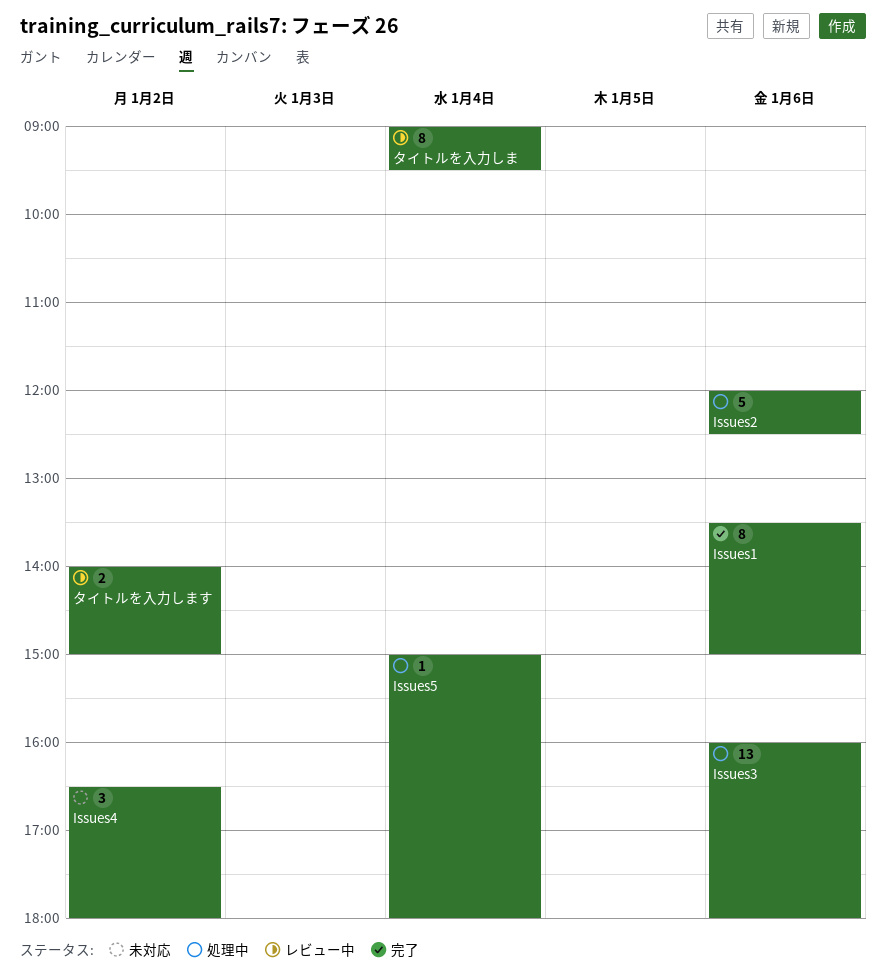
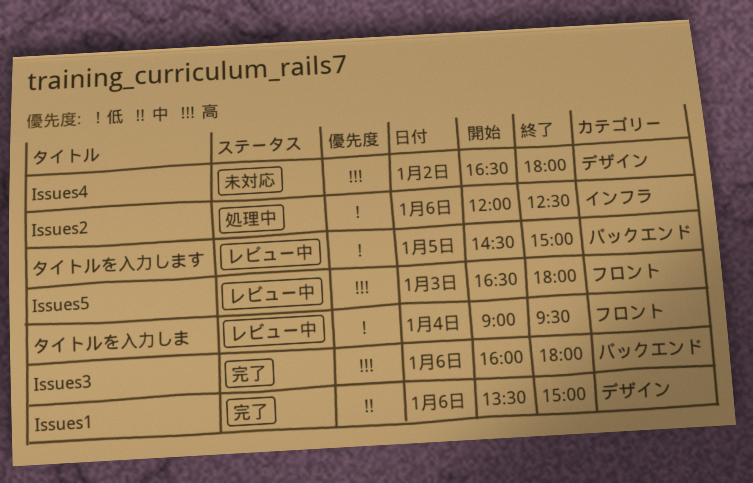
Issues3, status: 処理中 -> 完了
Issues5, status: 処理中 -> レビュー中
Issues5, day: Jan 4 -> Jan 3
Issues5, begins: 15:00 -> 16:30
タイトルを入力します, day: Jan 2 -> Jan 5
タイトルを入力します, begins: 14:00 -> 14:30

